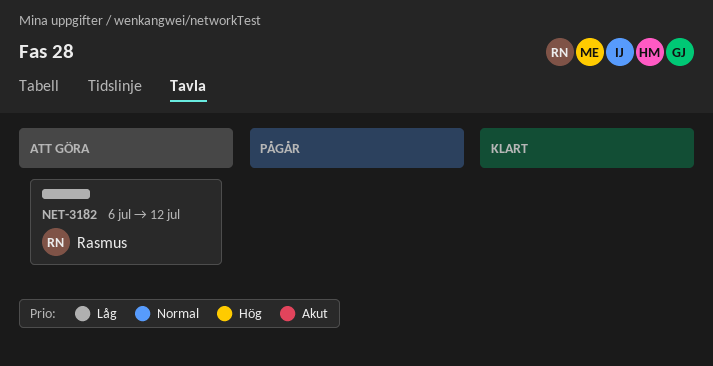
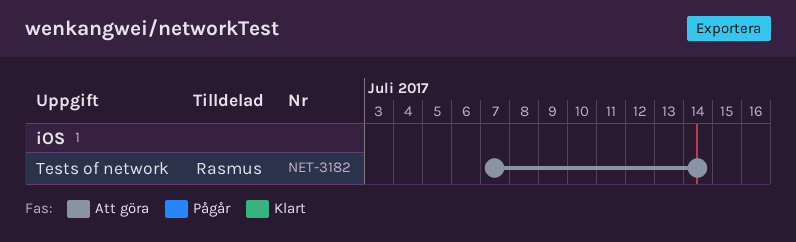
NET-3182, start: Jul 6 -> Jul 7
NET-3182, due: Jul 12 -> Jul 14

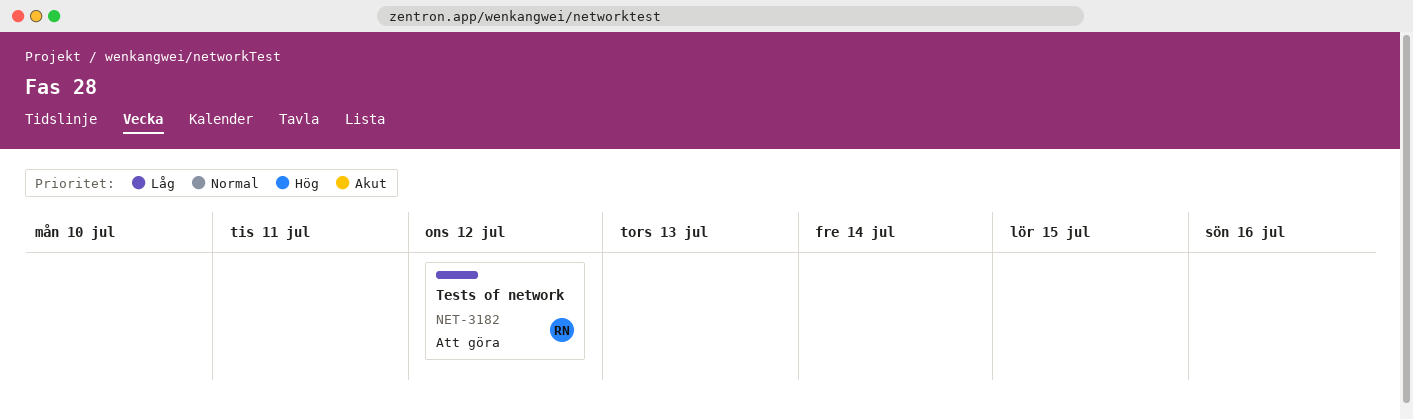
NET-3182, due: Jul 14 -> Jul 12

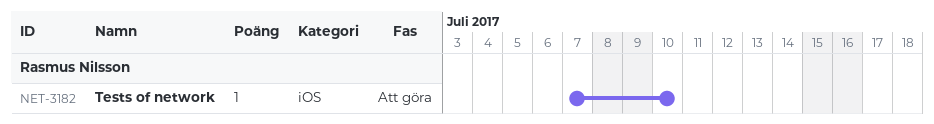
NET-3182, due: Jul 12 -> Jul 10

